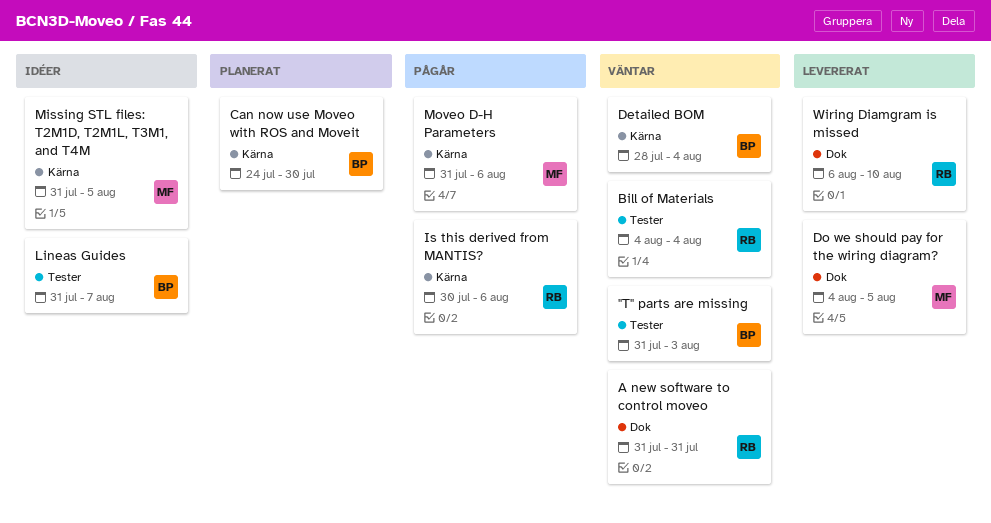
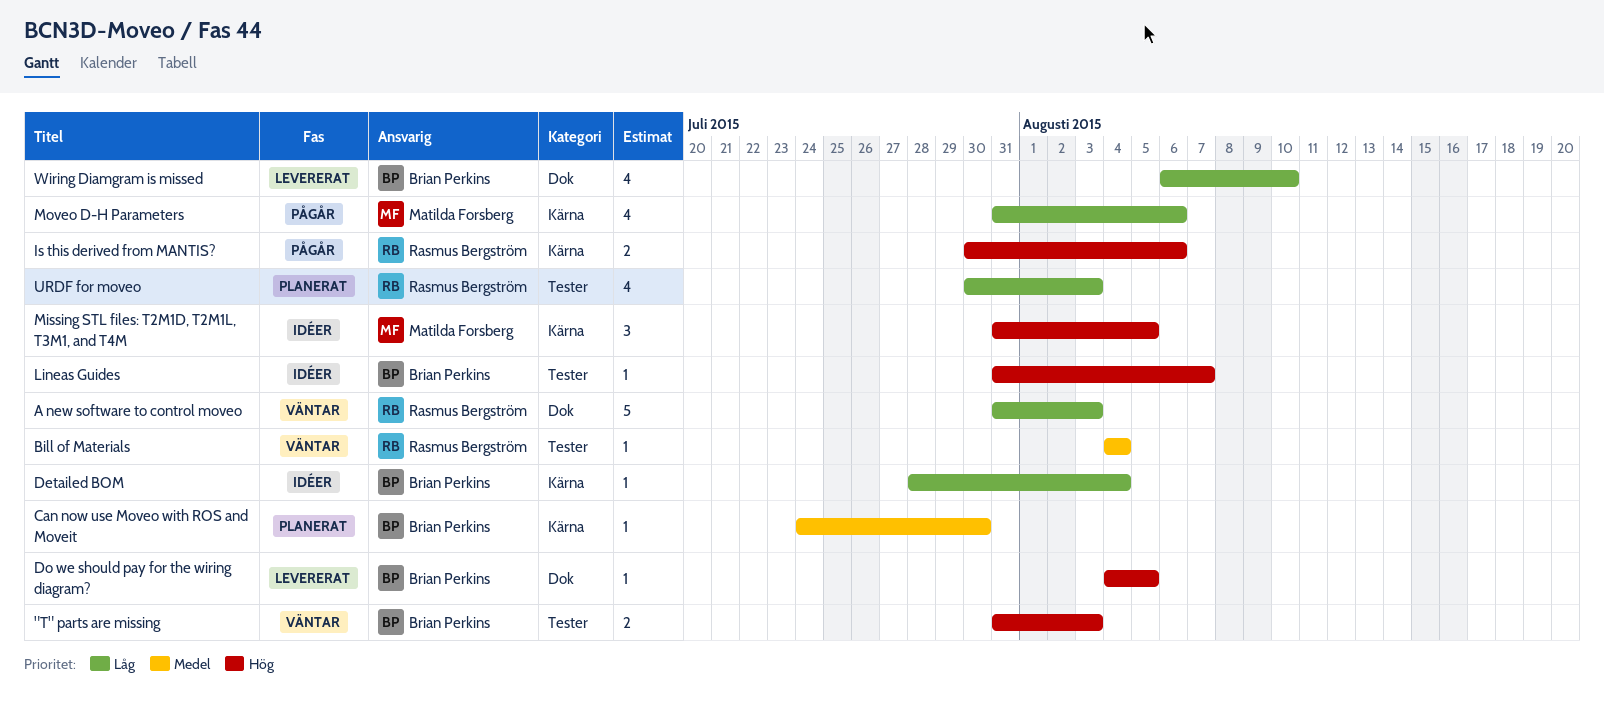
A new software to control moveo, due: Jul 31 -> Aug 3
Detailed BOM, status: Väntar -> Idéer
Do we should pay for the wiring diagram?, owner: Matilda Forsberg -> Brian Perkins
URDF for moveo: none -> present
Wiring Diamgram is missed, owner: Rasmus Bergström -> Brian Perkins

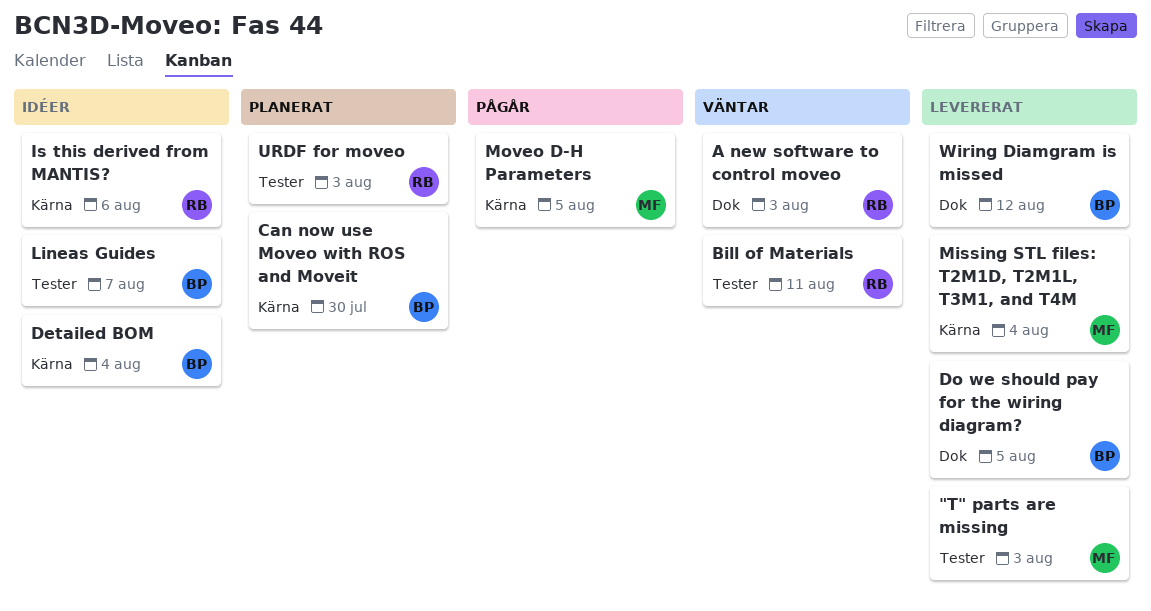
"T" parts are missing, status: Väntar -> Levererat
"T" parts are missing, owner: Brian Perkins -> Matilda Forsberg
Bill of Materials, due: Aug 4 -> Aug 11
Is this derived from MANTIS?, status: Pågår -> Idéer
Missing STL files: T2M1D, T2M1L, T3M1, and T4M, status: Idéer -> Levererat
Missing STL files: T2M1D, T2M1L, T3M1, and T4M, due: Aug 5 -> Aug 4
Moveo D-H Parameters, due: Aug 6 -> Aug 5
Wiring Diamgram is missed, due: Aug 10 -> Aug 12

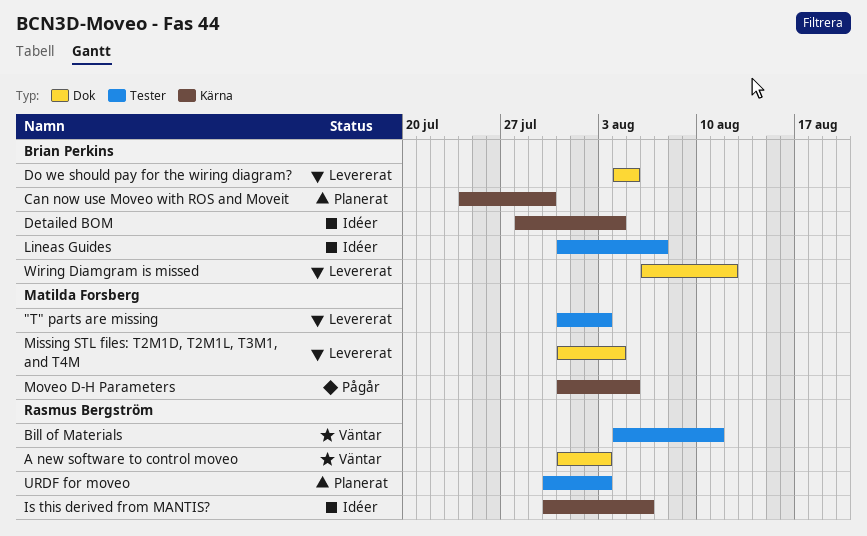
Missing STL files: T2M1D, T2M1L, T3M1, and T4M, label: Kärna -> Dok

